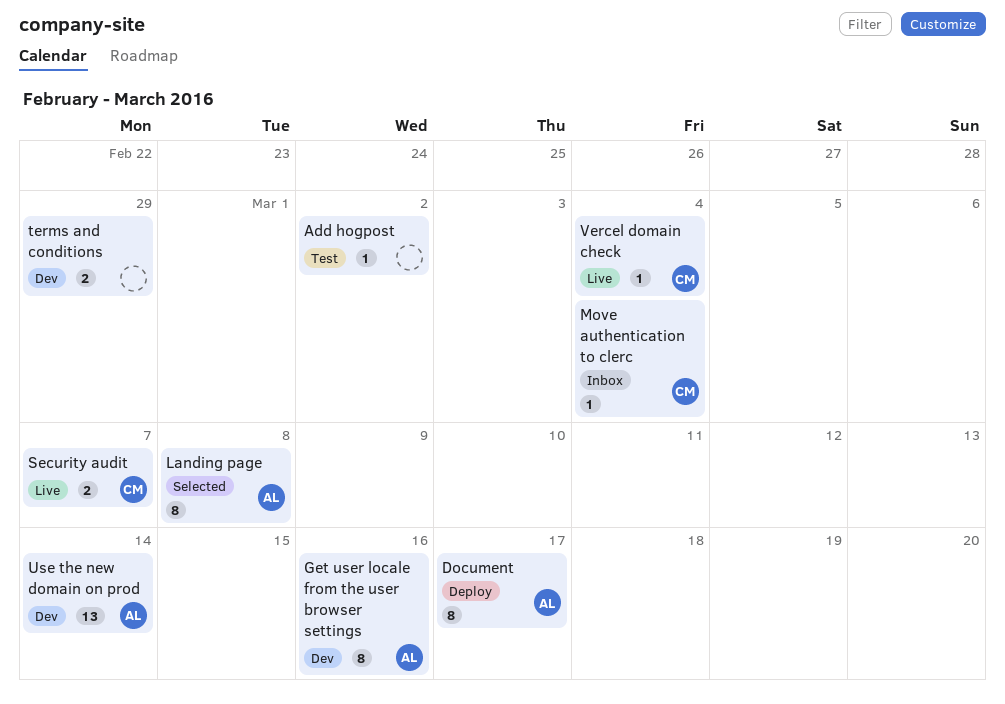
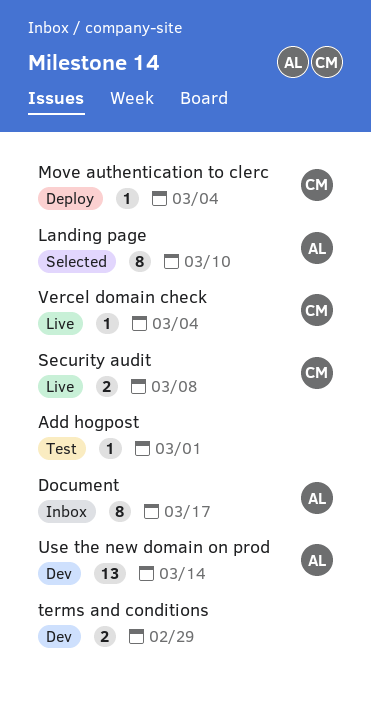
Add hogpost, due: Mar 2 -> Mar 1
Document, status: Deploy -> Inbox
Get user locale from the user browser settings: present -> none
Landing page, due: Mar 8 -> Mar 10
Move authentication to clerc, status: Inbox -> Deploy
Security audit, due: Mar 7 -> Mar 8

